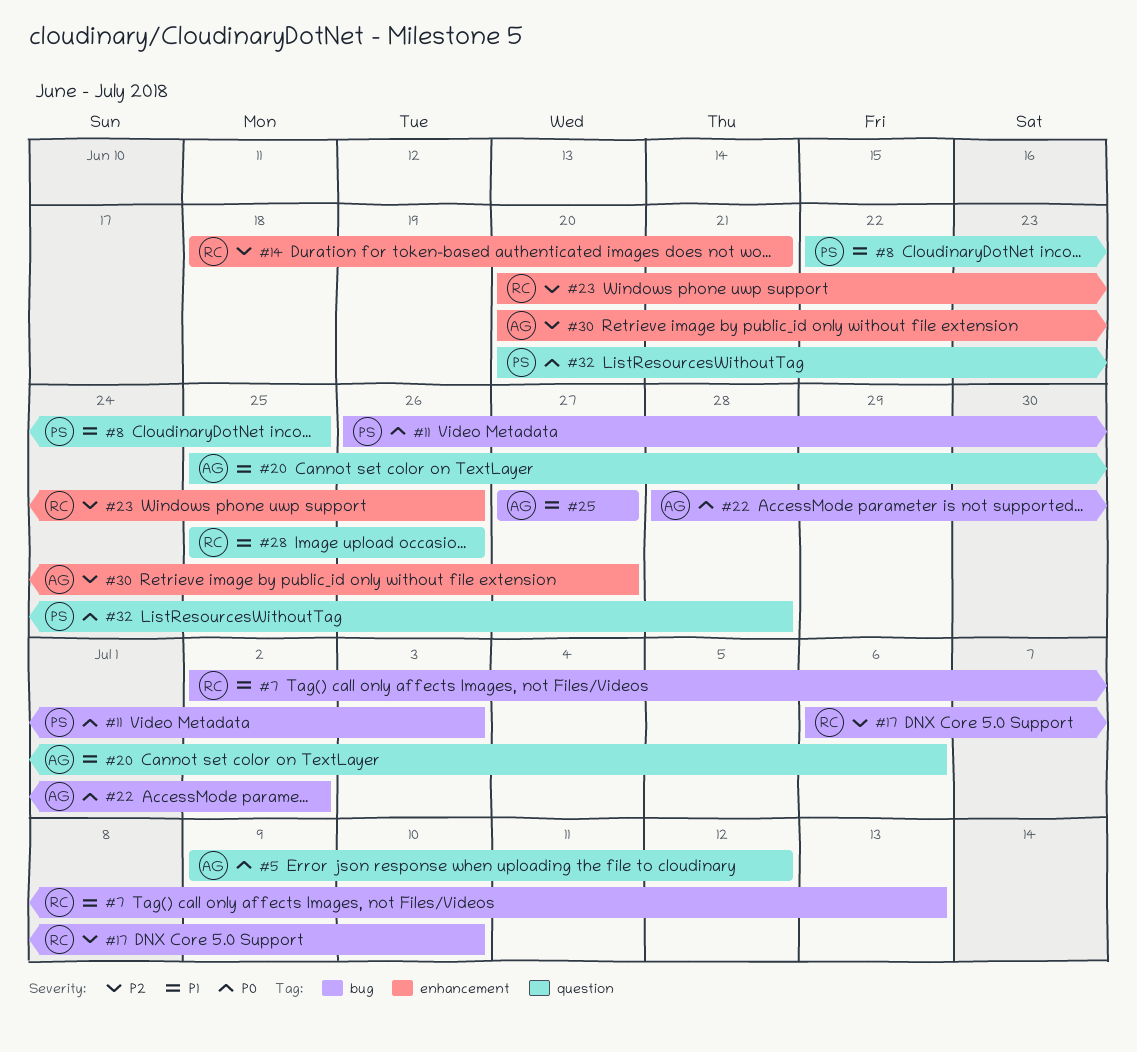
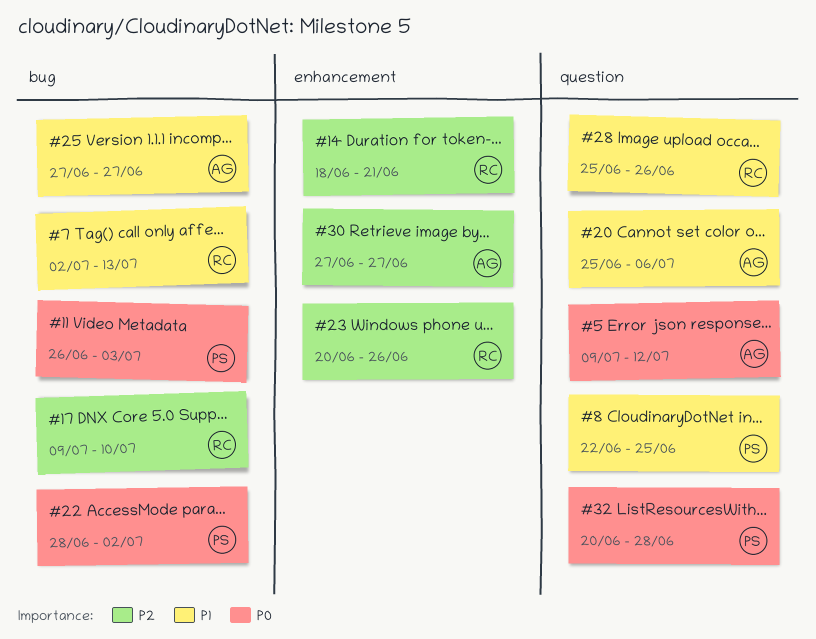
#17, start: Jul 6 -> Jul 9
#22, owner: AG -> PS
#30, start: Jun 20 -> Jun 27

